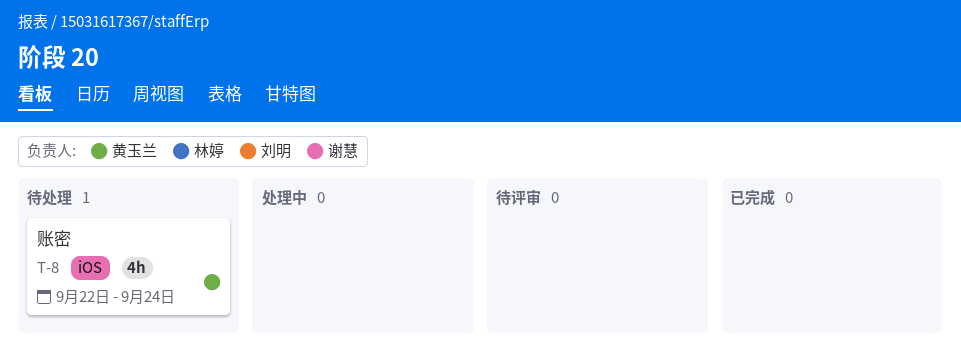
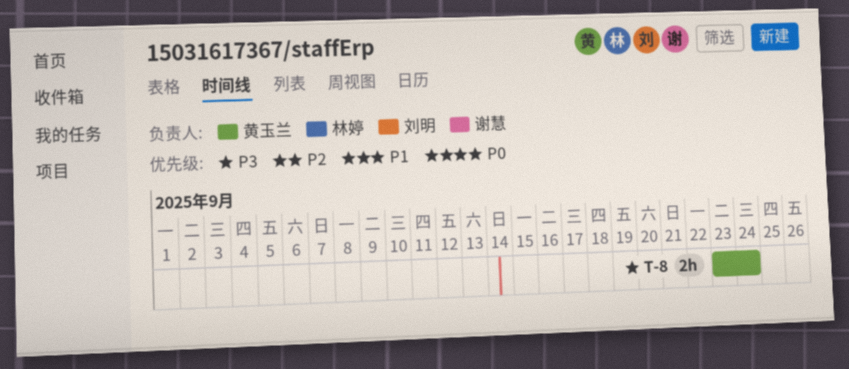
T-8, estimate: 4h -> 2h
T-8, start: Sep 22 -> Sep 23

